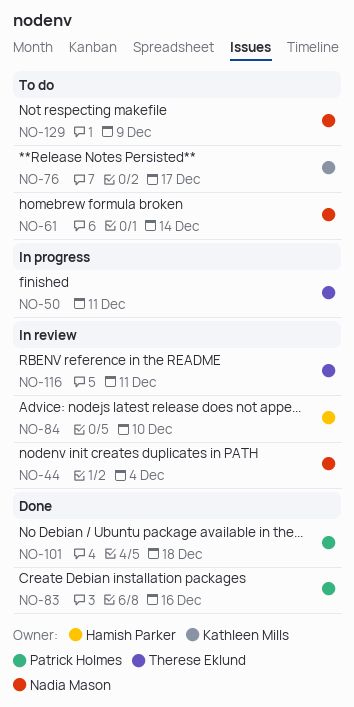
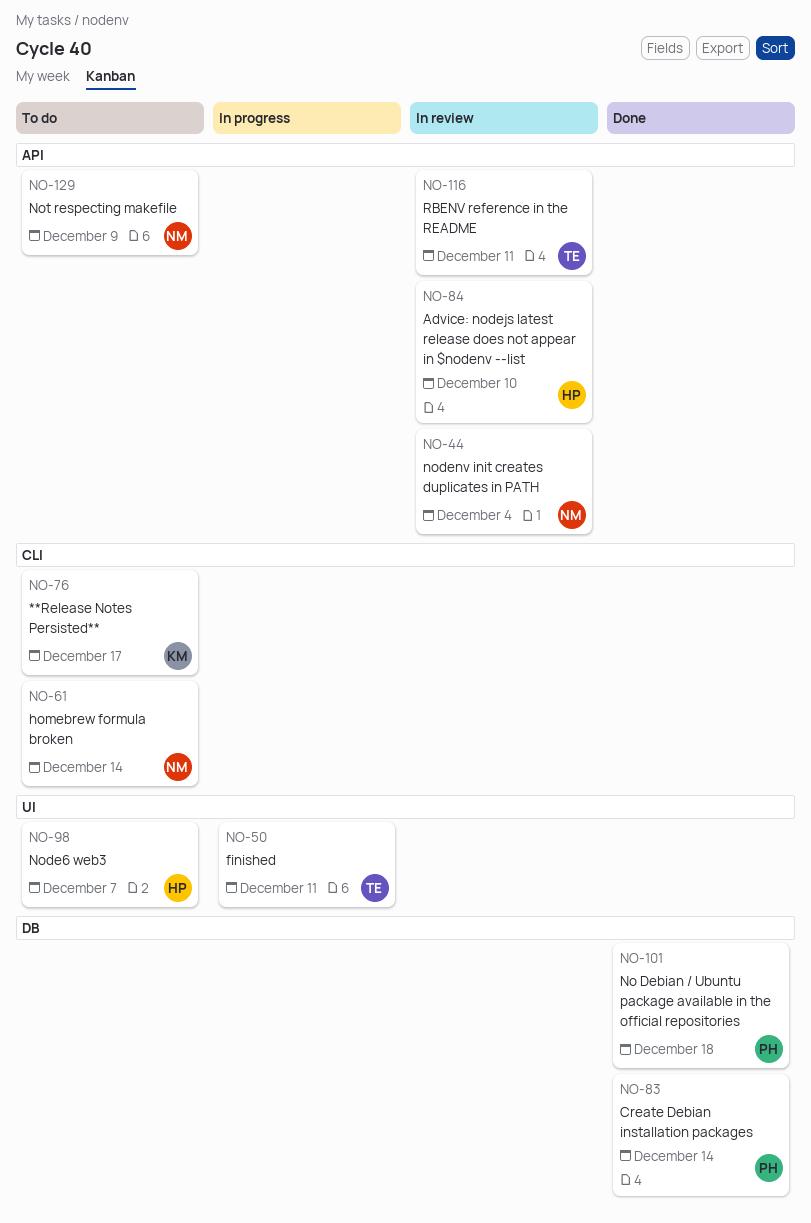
NO-83, due: Dec 16 -> Dec 14
NO-98: none -> present

